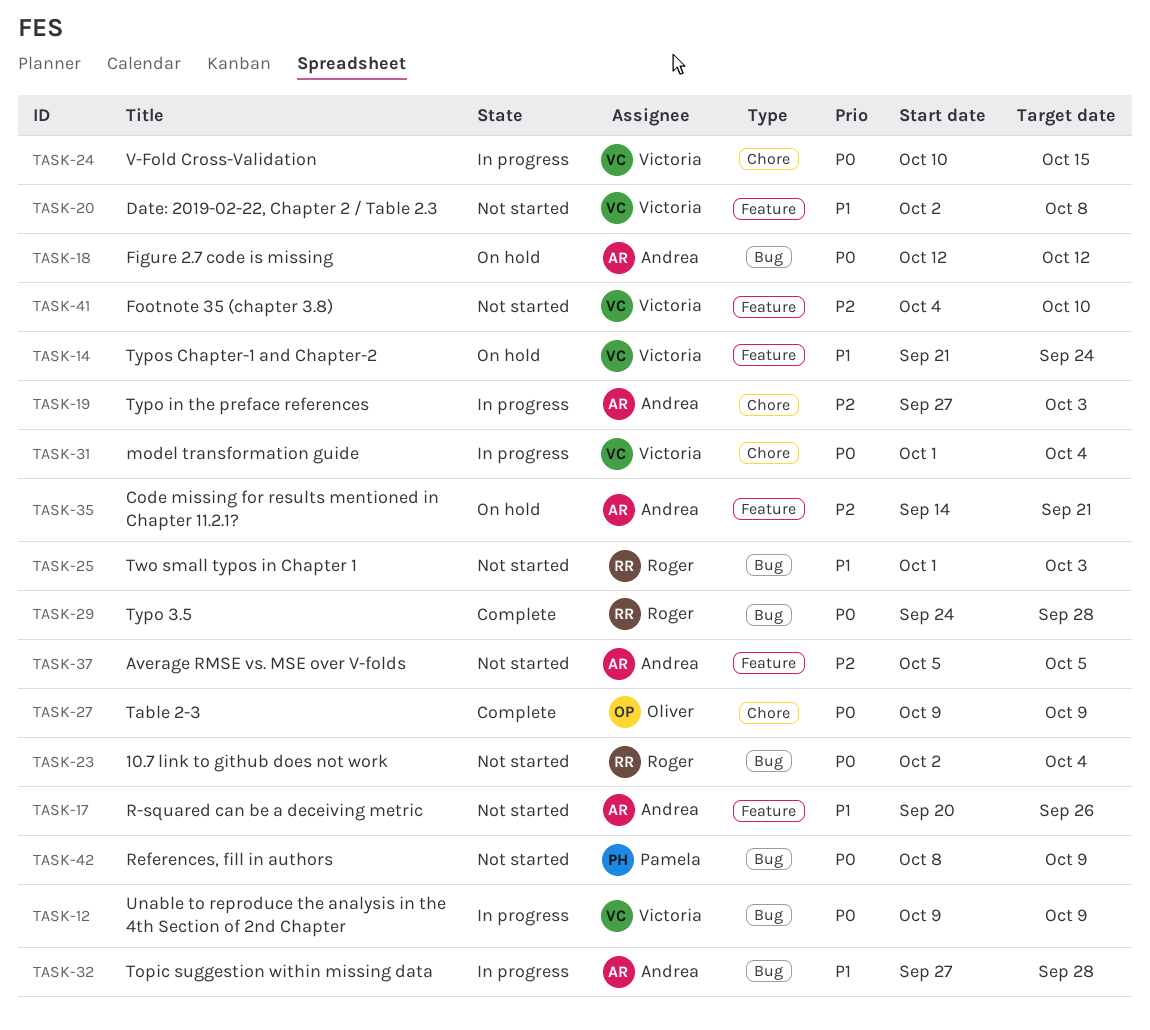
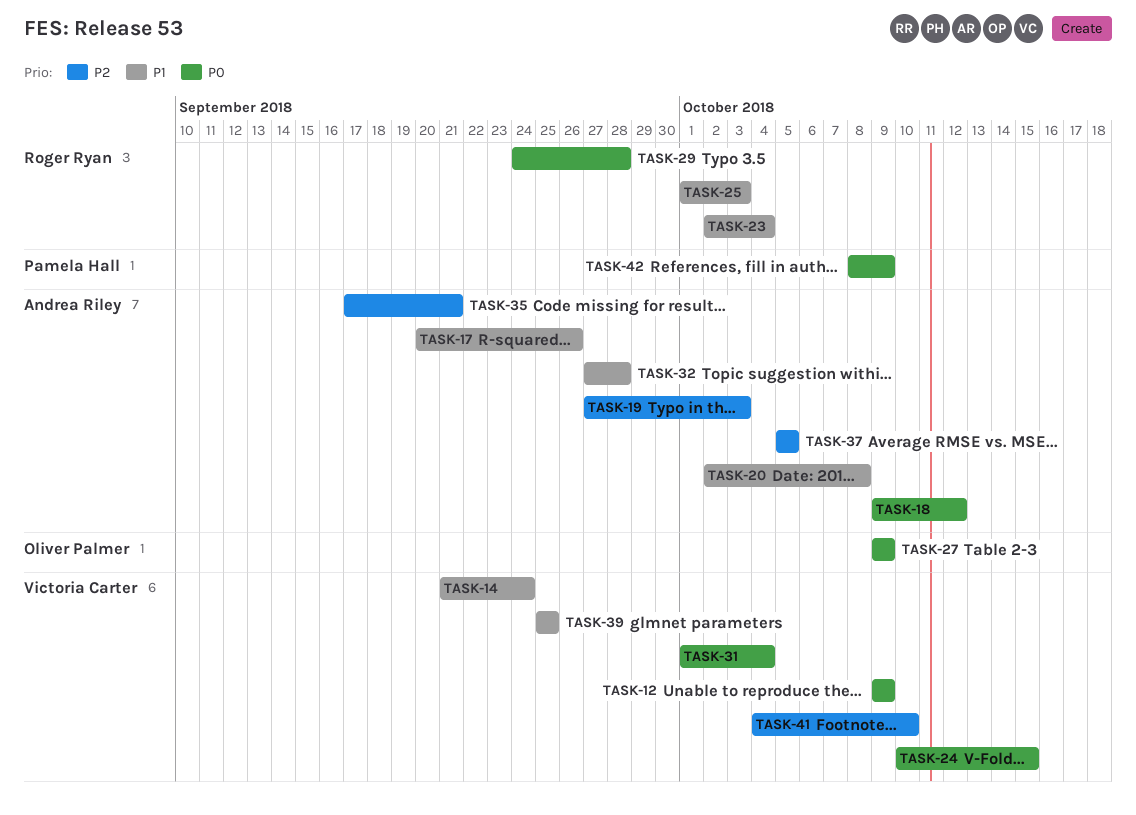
TASK-18, start: Oct 12 -> Oct 9
TASK-20, owner: Victoria Carter -> Andrea Riley
TASK-23, priority: P0 -> P1
TASK-35, start: Sep 14 -> Sep 17
TASK-39: none -> present

